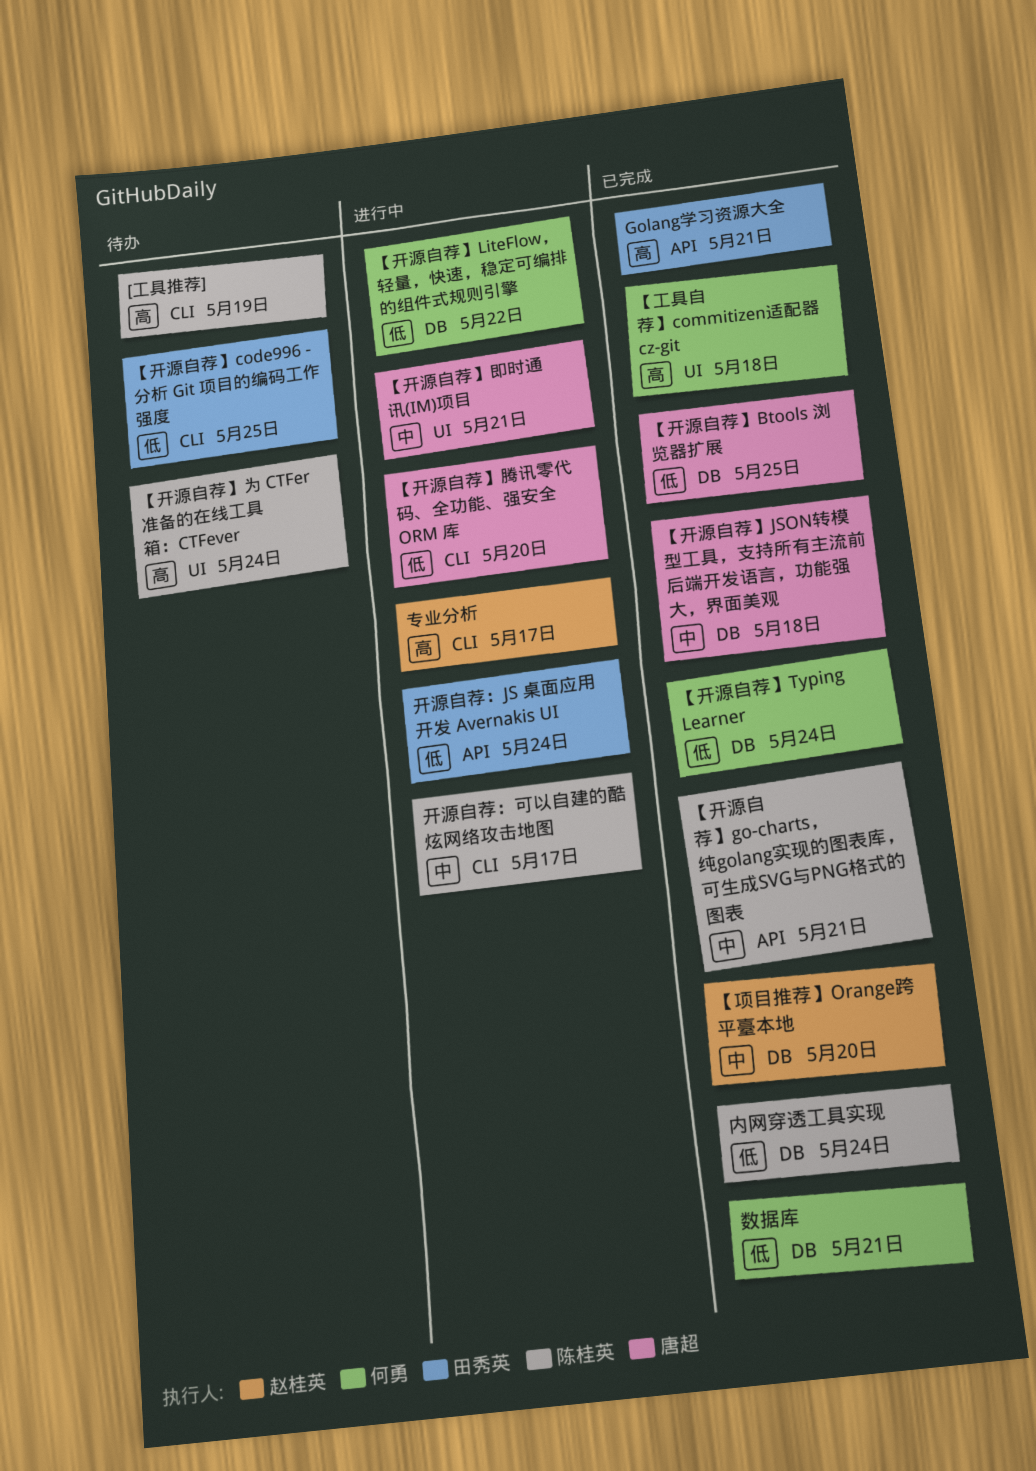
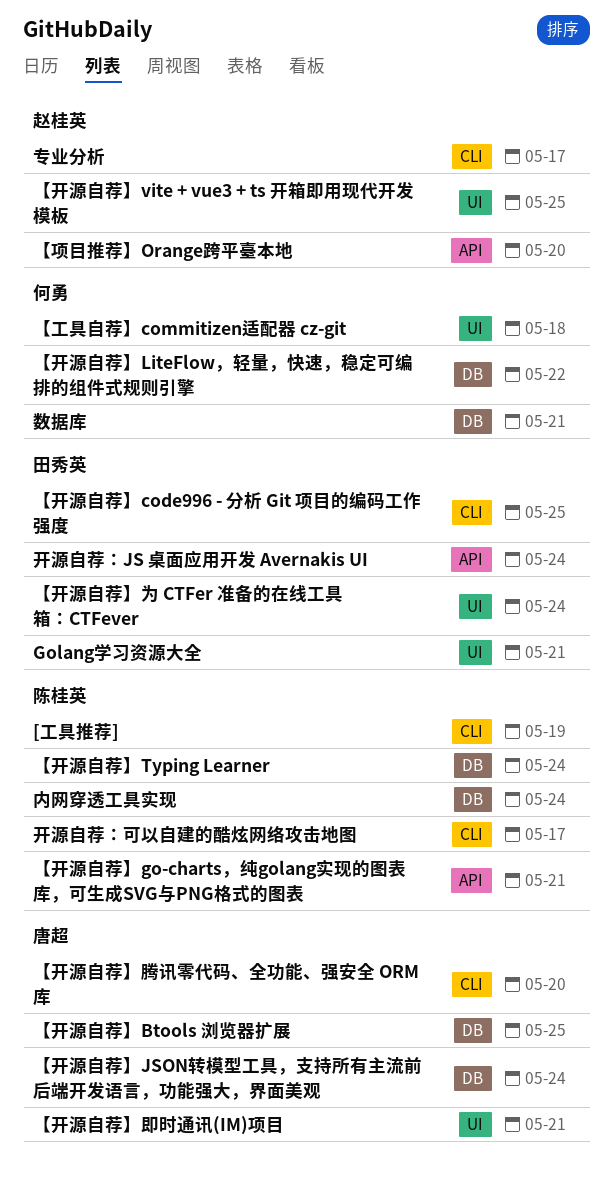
Golang学习资源大全, label: API -> UI
【开源自荐】JSON转模型工具，支持所有主流前后端开发语言，功能强大，界面美观, due: May 18 -> May 24
【开源自荐】Typing Learner, owner: 何勇 -> 陈桂英
【开源自荐】vite + vue3 + ts 开箱即用现代开发模板: none -> present
【开源自荐】为 CTFer 准备的在线工具箱：CTFever, owner: 陈桂英 -> 田秀英
【项目推荐】Orange跨平臺本地, label: DB -> API

